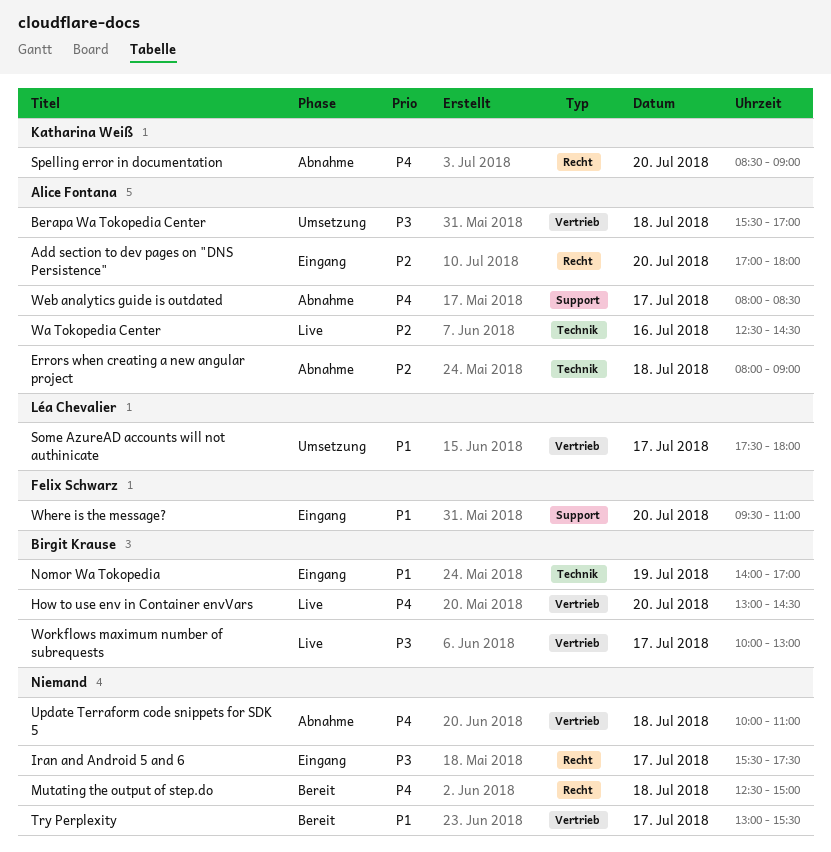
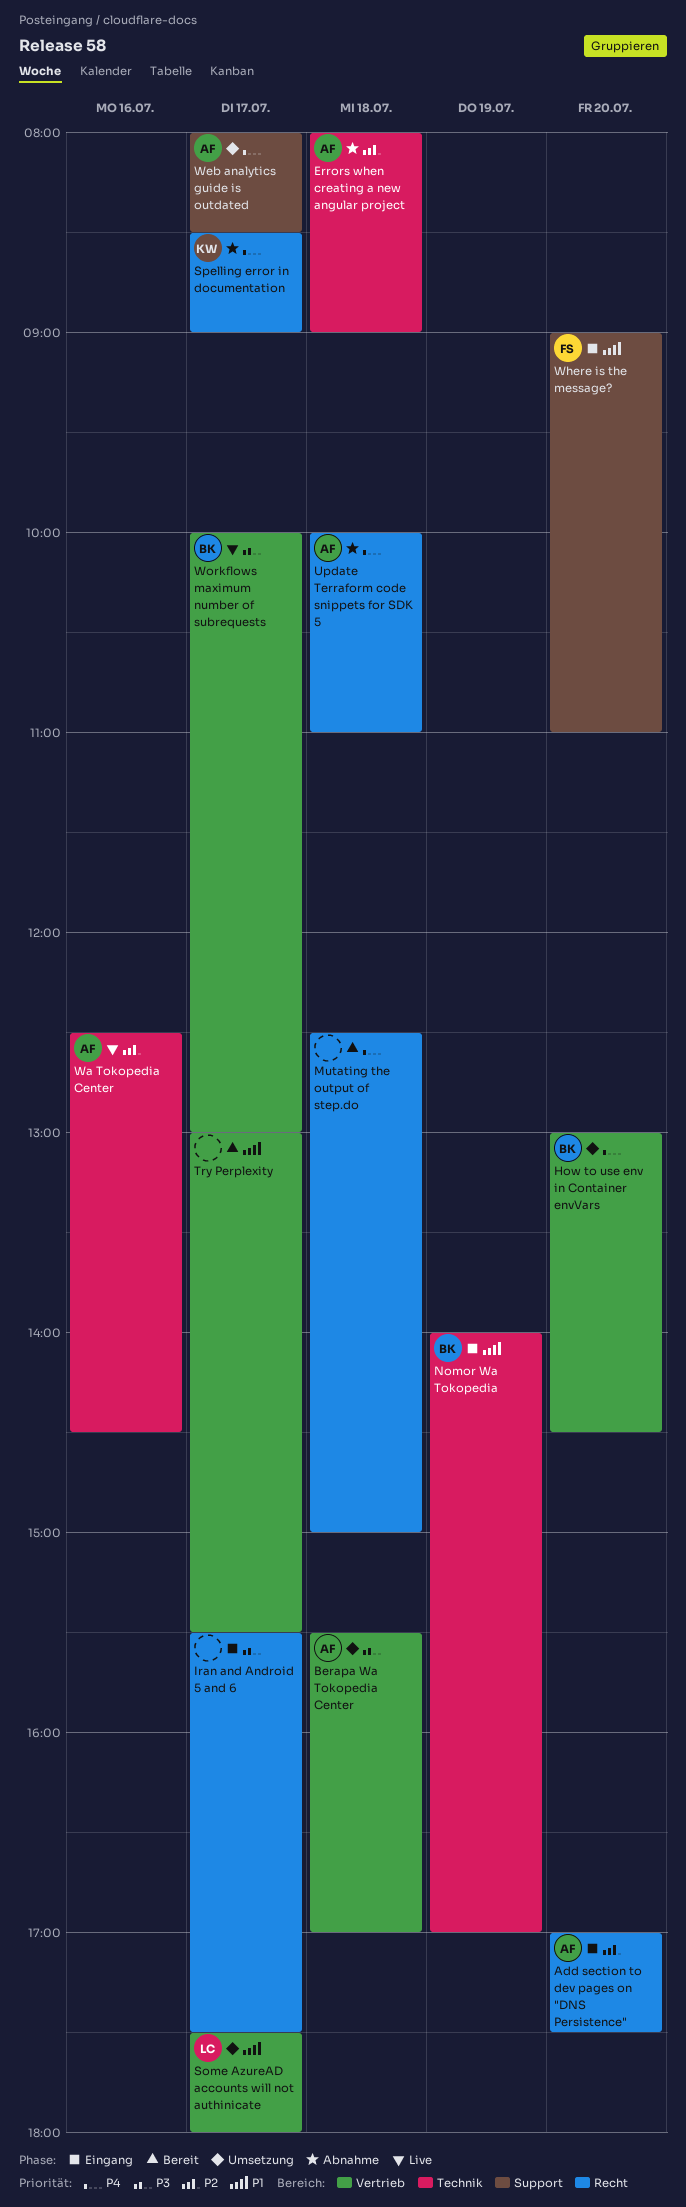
Add section to dev pages on "DNS Persistence", ends: 18:00 -> 17:30
How to use env in Container envVars, status: Live -> Umsetzung
Spelling error in documentation, day: Jul 20 -> Jul 17
Update Terraform code snippets for SDK 5, owner: none -> Alice Fontana
Update Terraform code snippets for SDK 5, label: Vertrieb -> Recht
Web analytics guide is outdated, status: Abnahme -> Umsetzung
Where is the message?, begins: 09:30 -> 09:00

